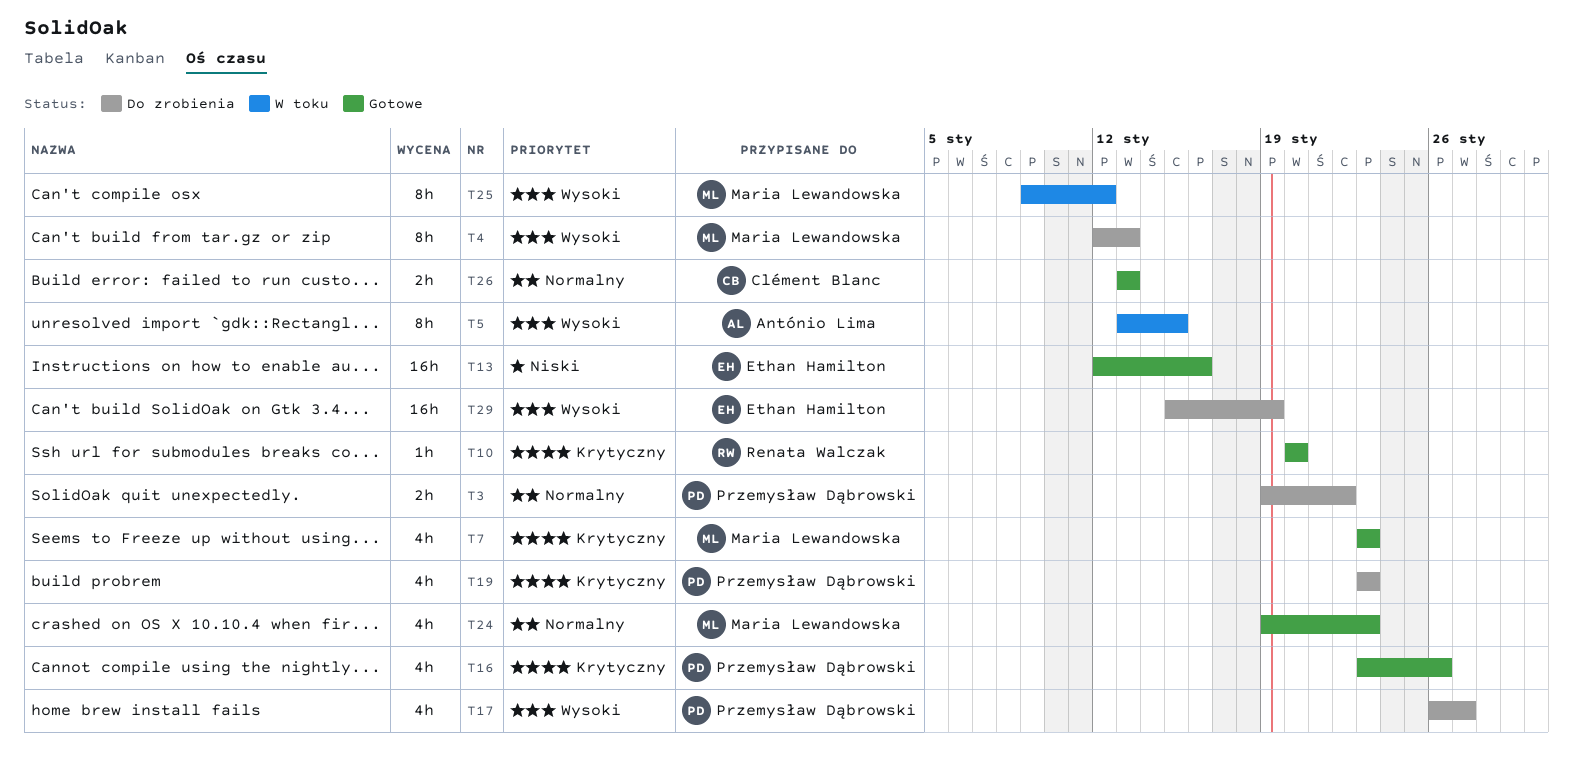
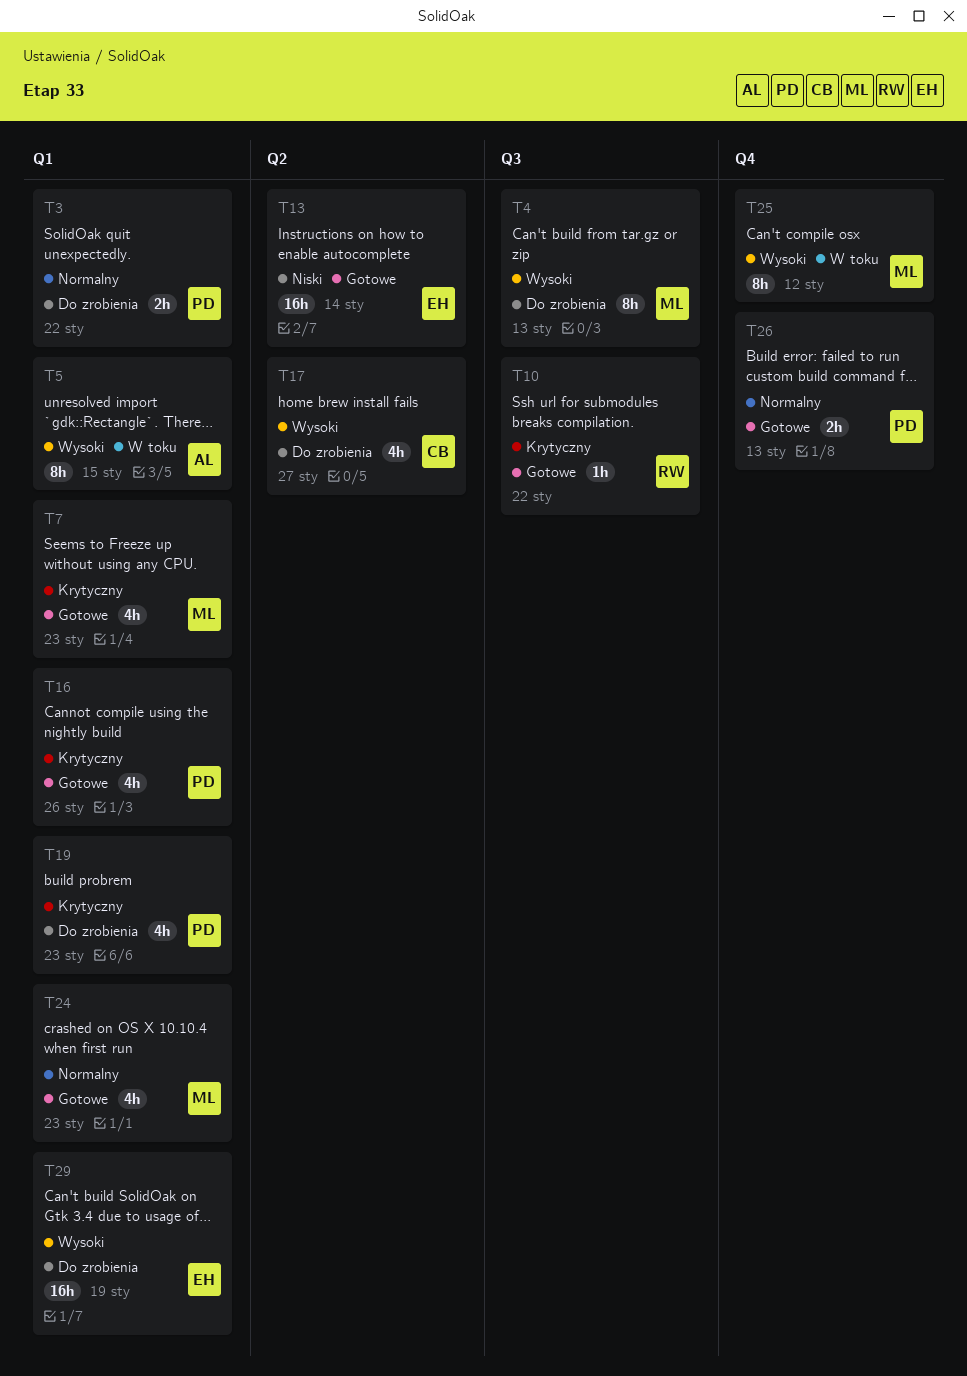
T10, due: Jan 20 -> Jan 22
T13, due: Jan 16 -> Jan 14
T17, owner: Przemysław Dąbrowski -> Clément Blanc
T26, owner: Clément Blanc -> Przemysław Dąbrowski

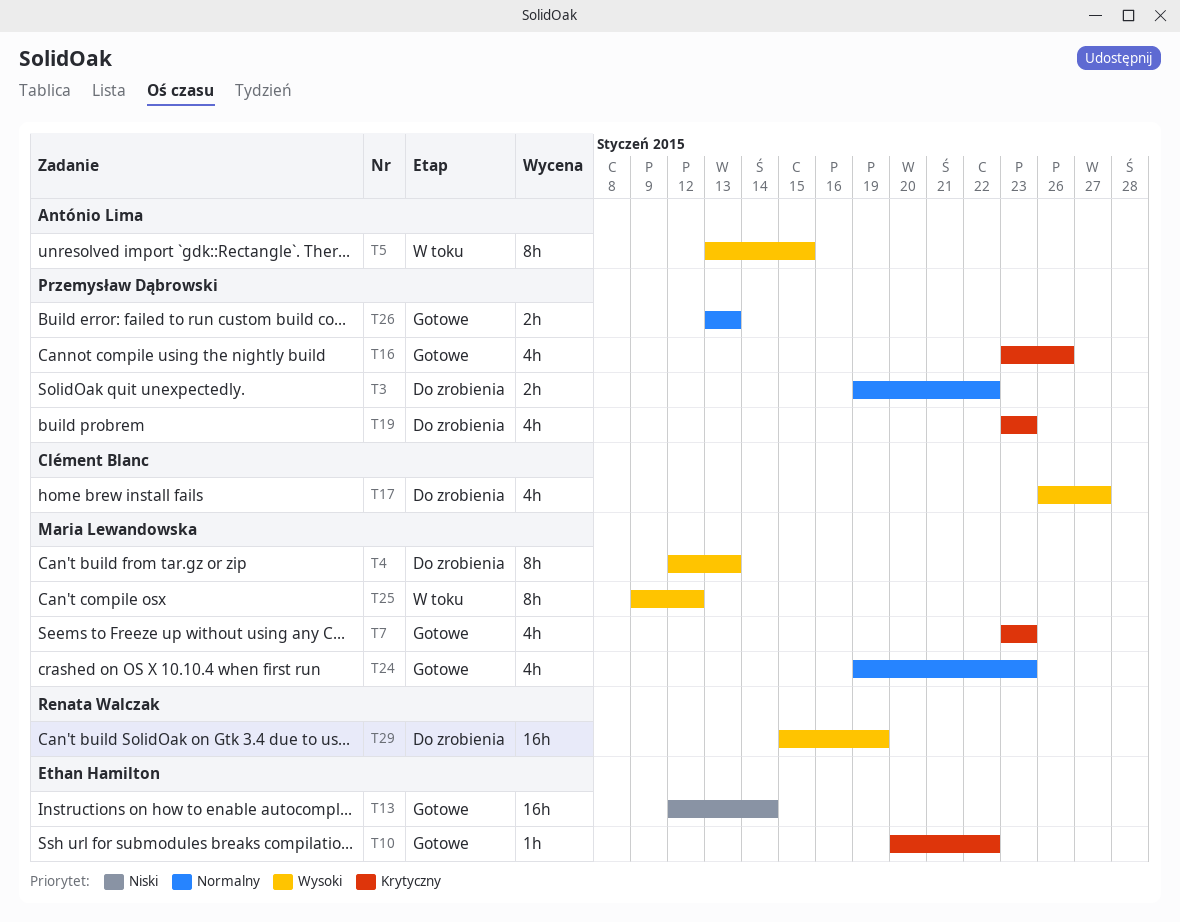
T10, owner: Renata Walczak -> Ethan Hamilton
T29, owner: Ethan Hamilton -> Renata Walczak

